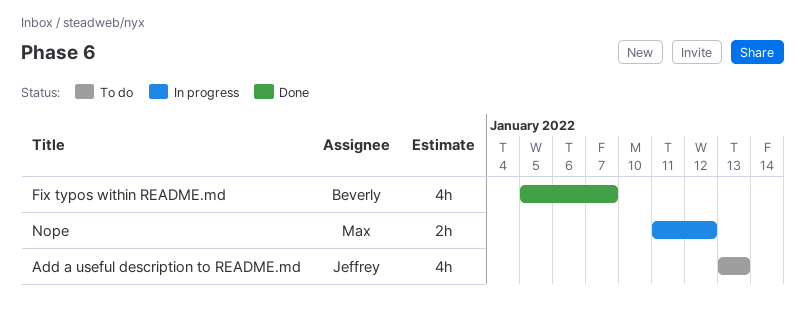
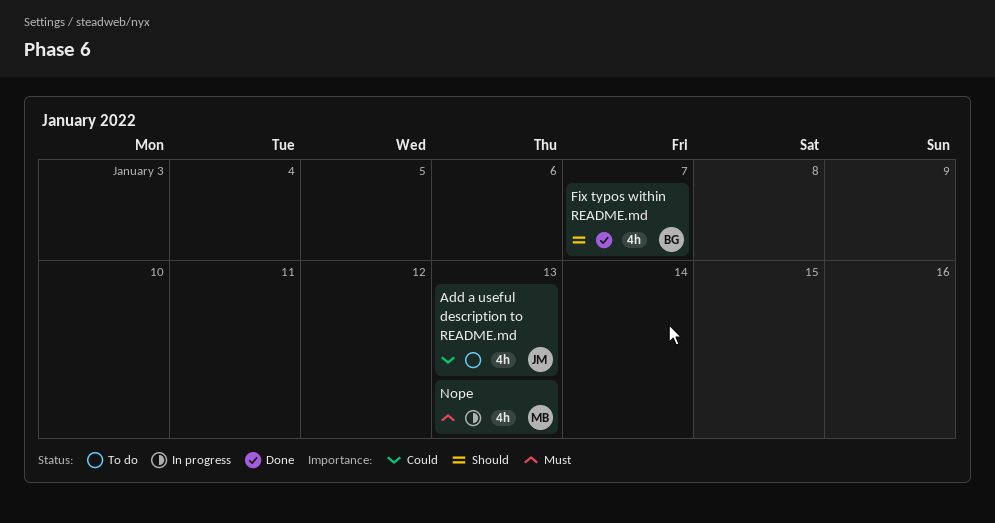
Nope, estimate: 2h -> 4h
Nope, due: Jan 12 -> Jan 13

